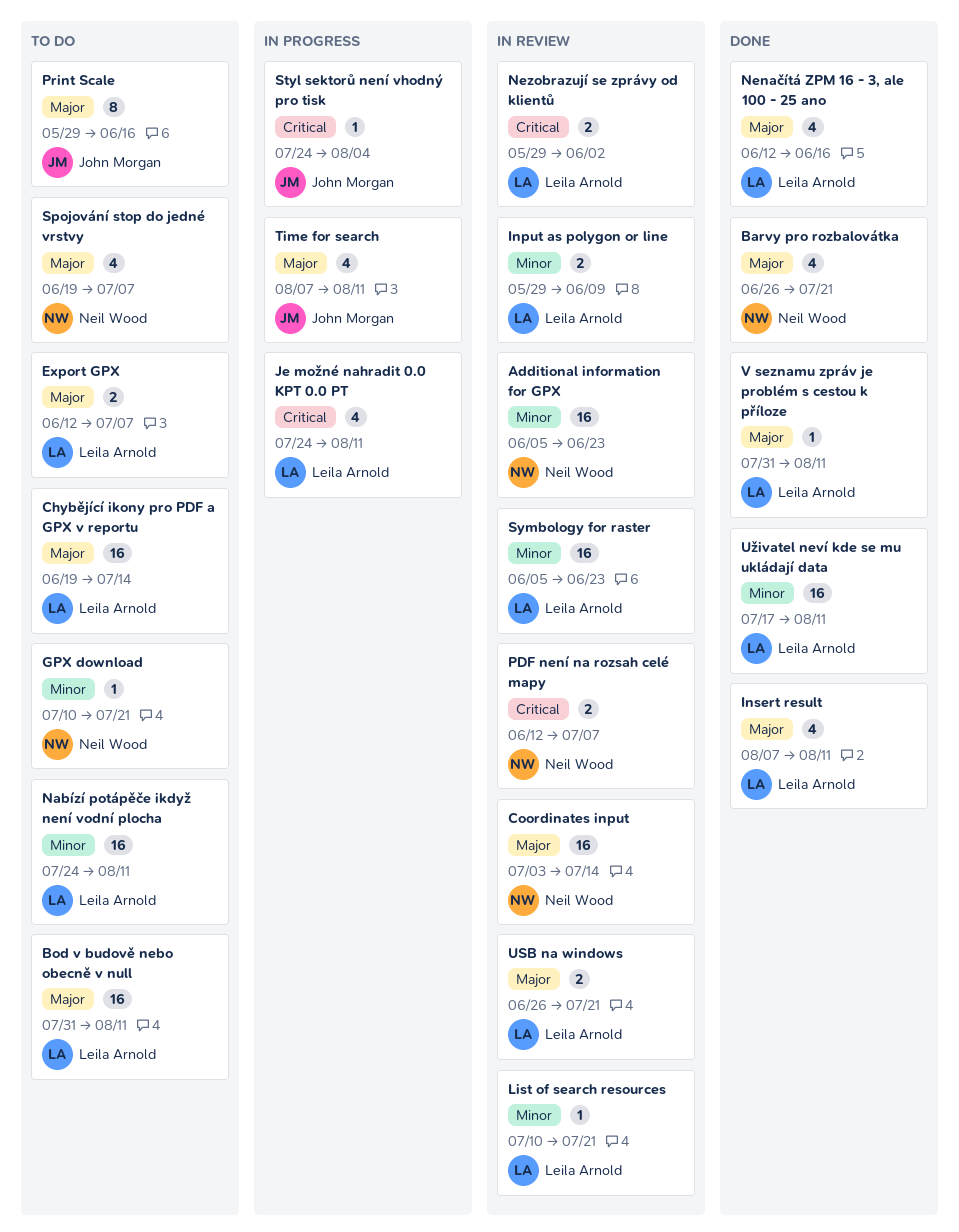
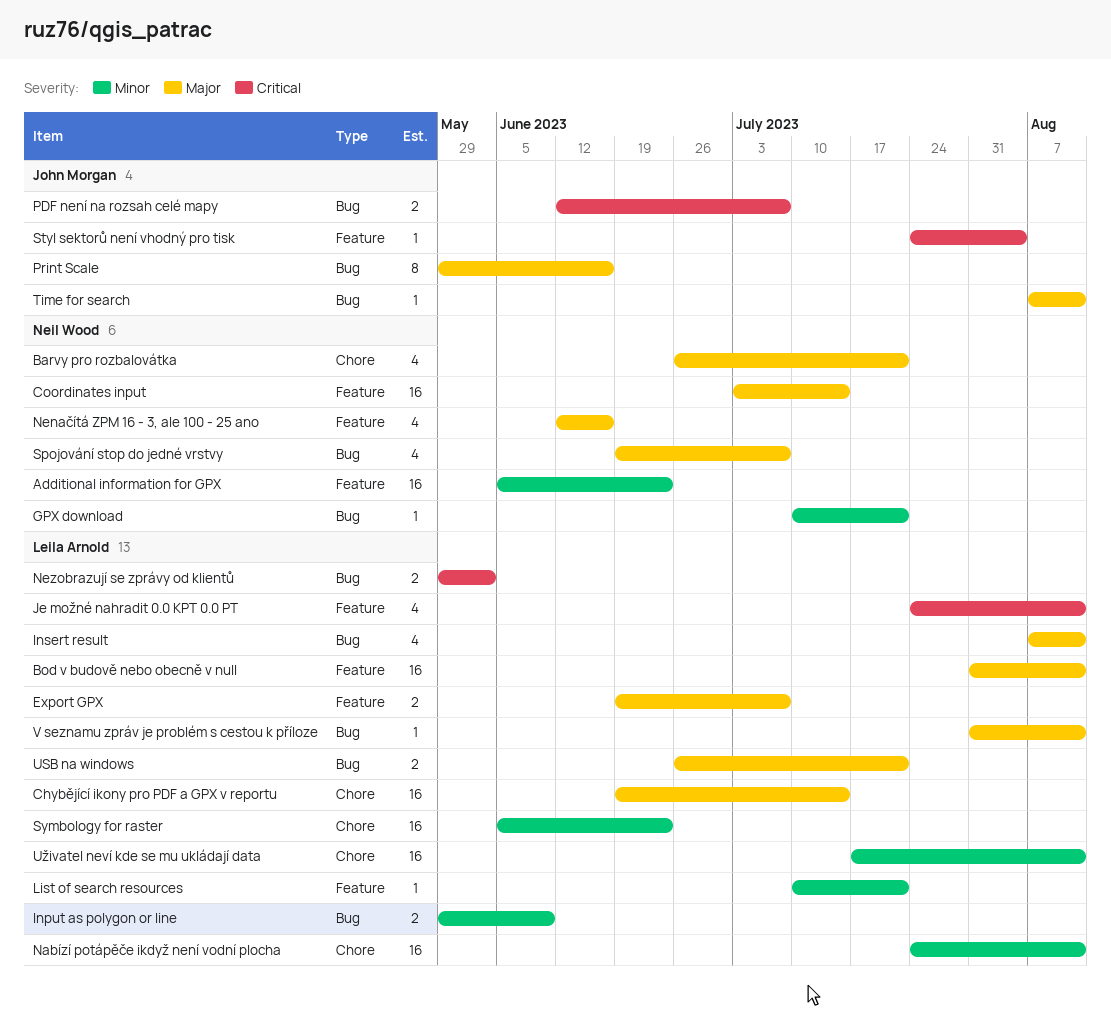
Export GPX, start: Jun 12 -> Jun 19
Nenačítá ZPM 16 - 3, ale 100 - 25 ano, owner: Leila Arnold -> Neil Wood
PDF není na rozsah celé mapy, owner: Neil Wood -> John Morgan
Time for search, estimate: 4 -> 1

